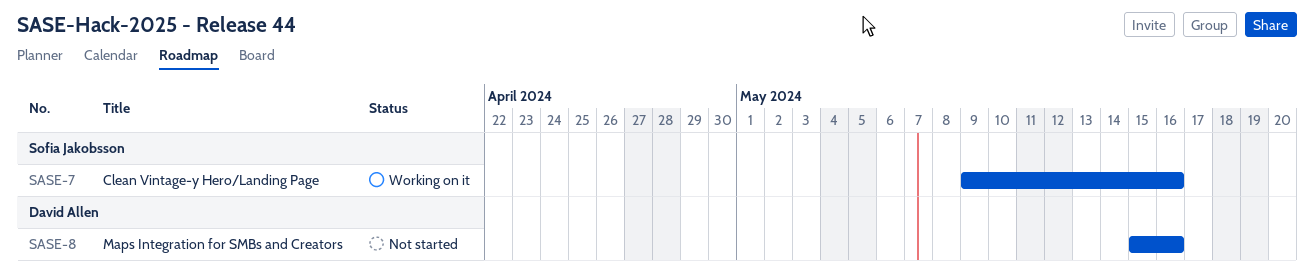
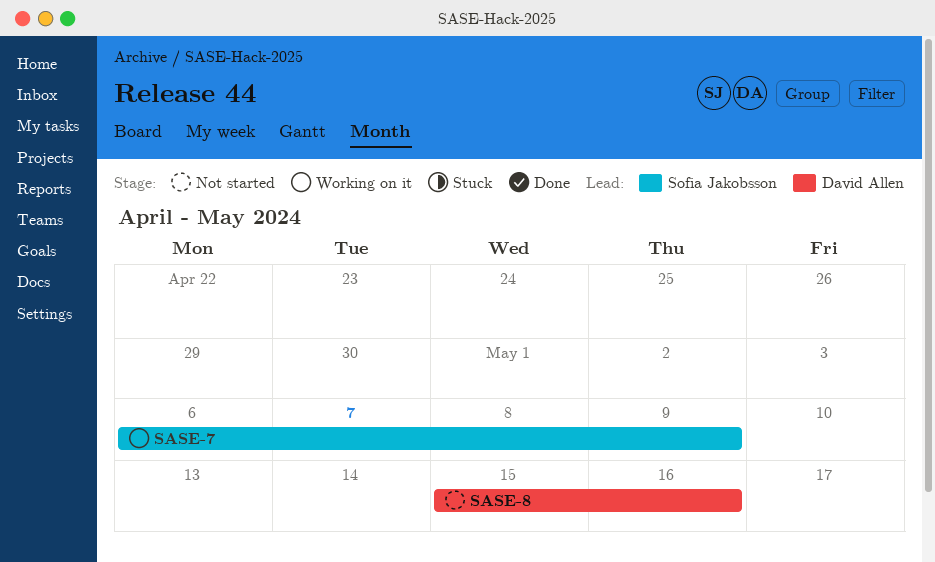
SASE-7, start: May 9 -> May 6
SASE-7, due: May 16 -> May 9

